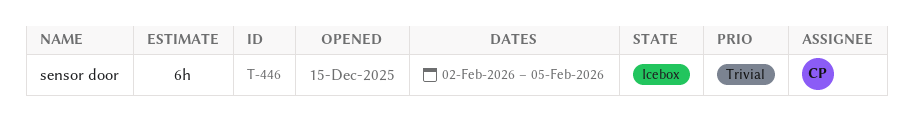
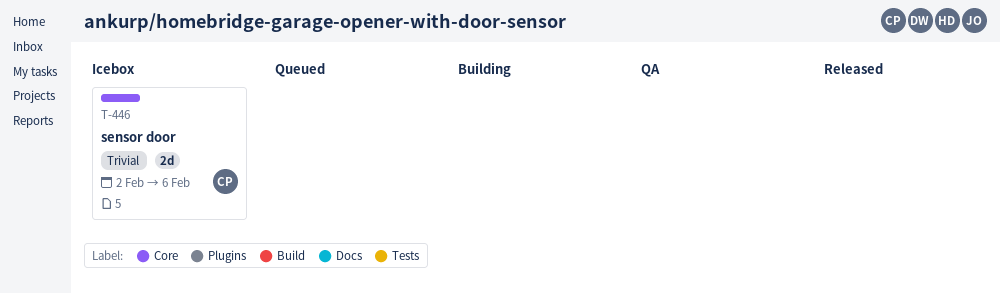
T-446, estimate: 6h -> 2d
T-446, due: Feb 5 -> Feb 6

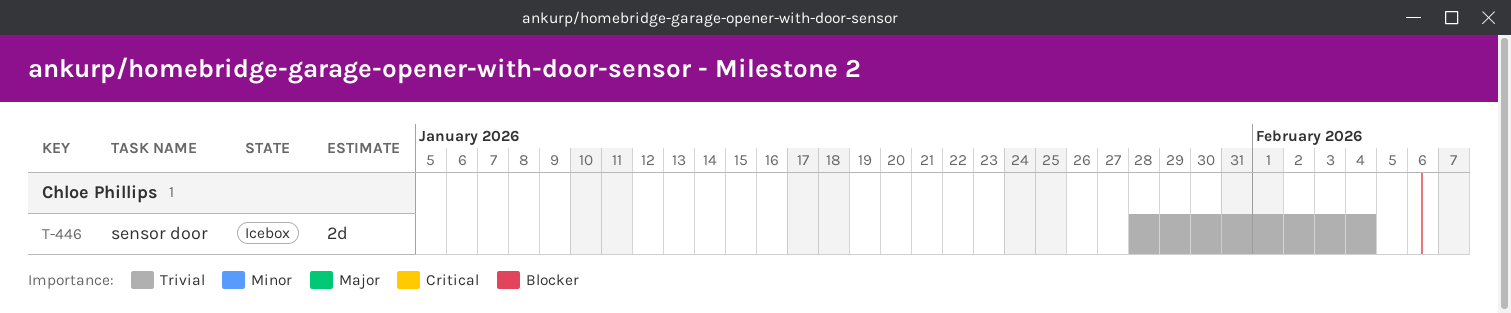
T-446, start: Feb 2 -> Jan 28
T-446, due: Feb 6 -> Feb 4

